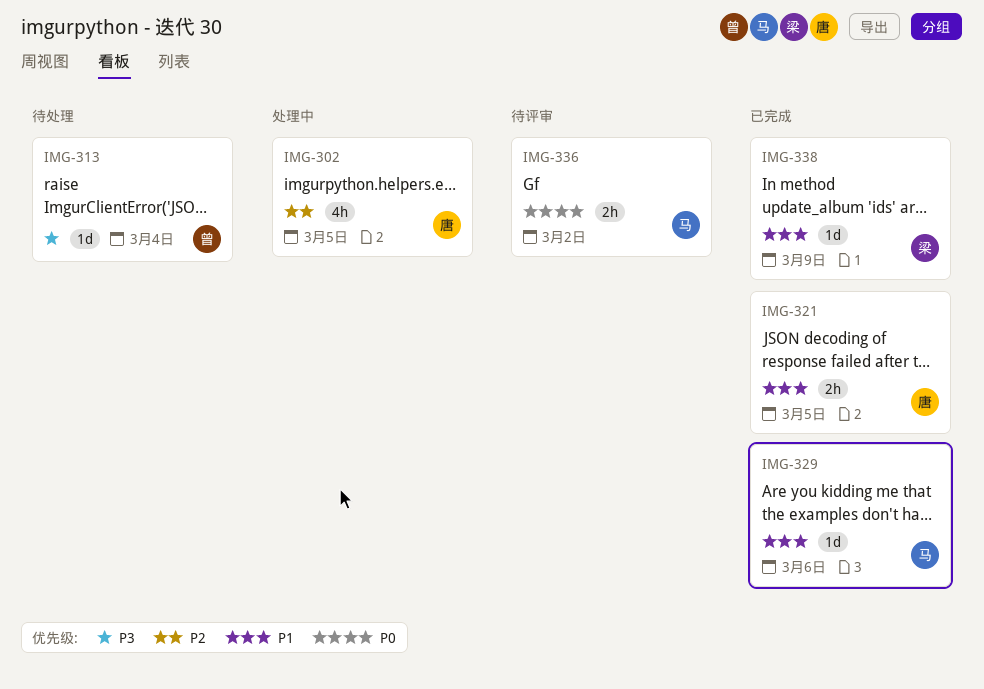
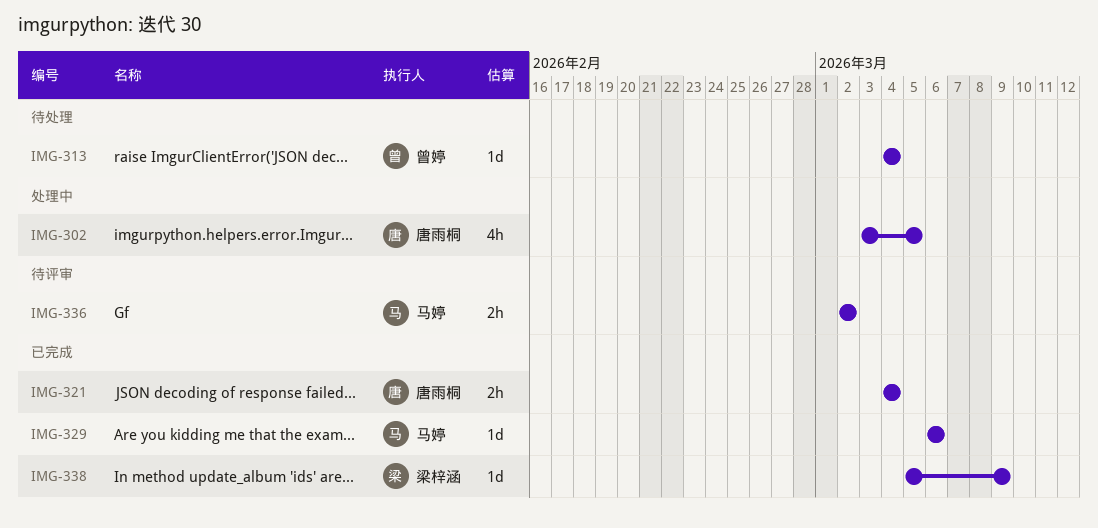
IMG-321, due: Mar 5 -> Mar 4

